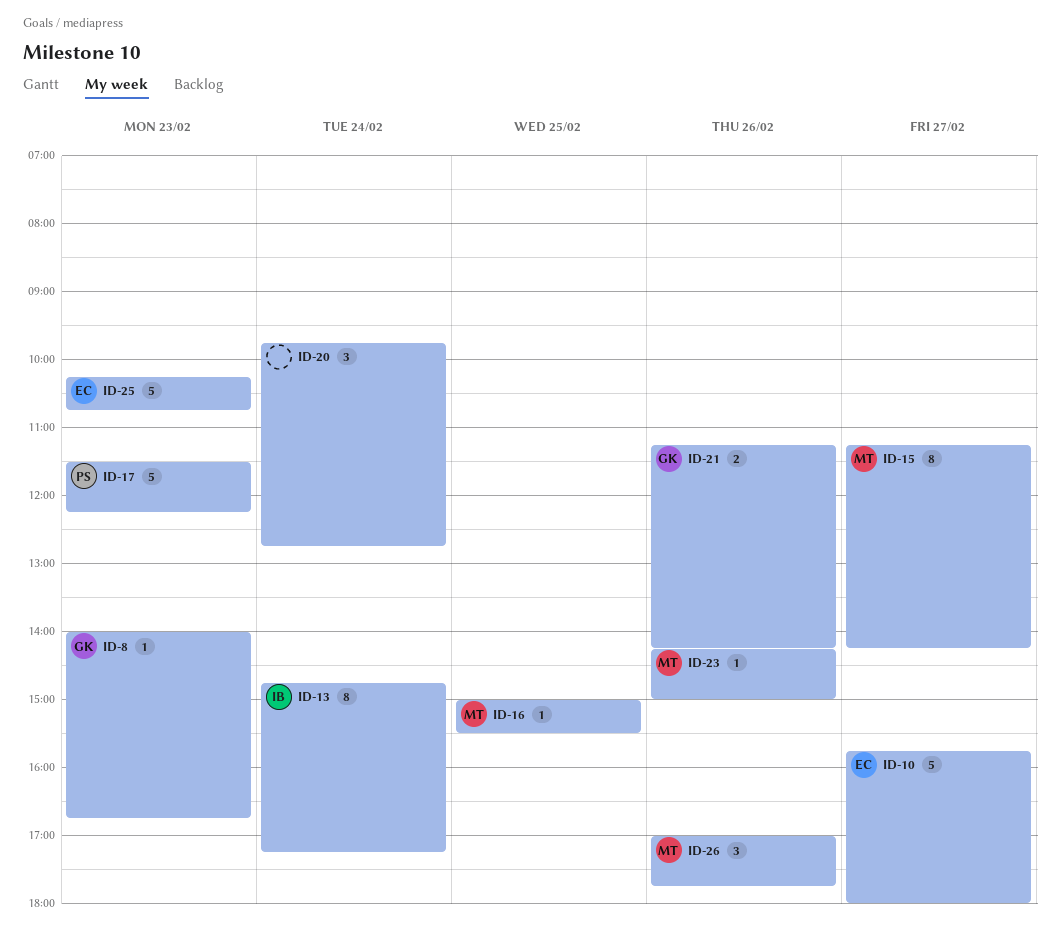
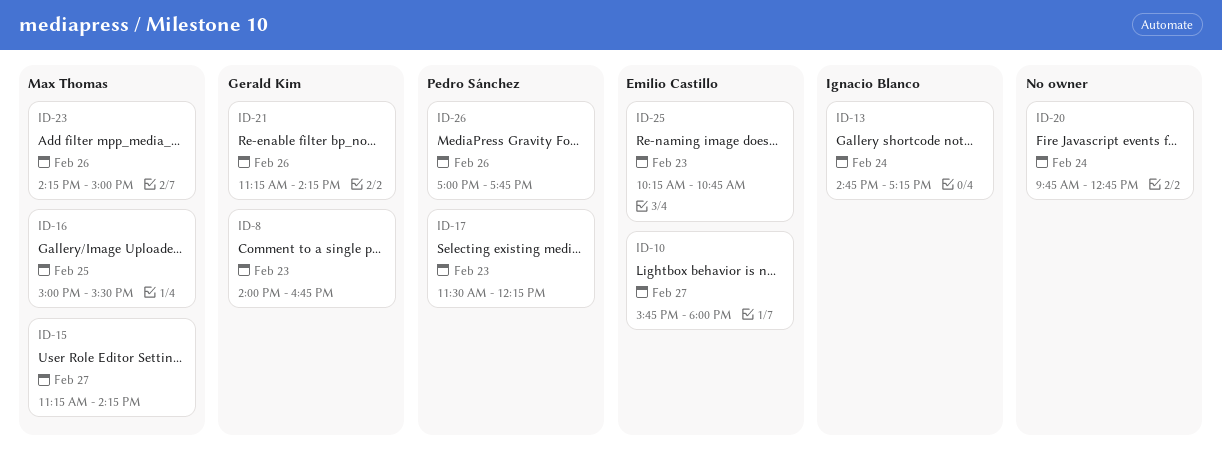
ID-26, owner: Max Thomas -> Pedro Sánchez

